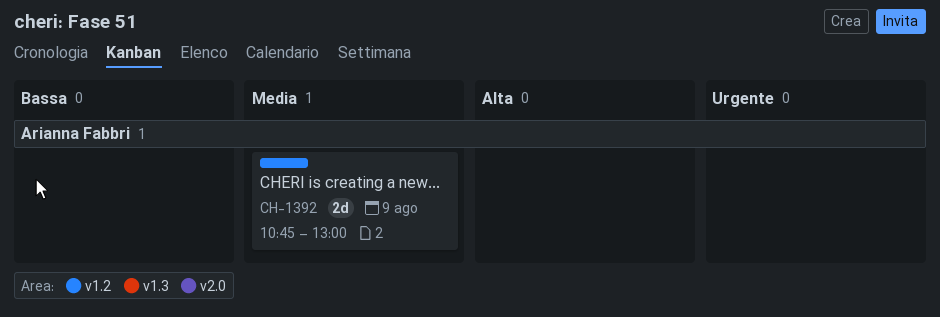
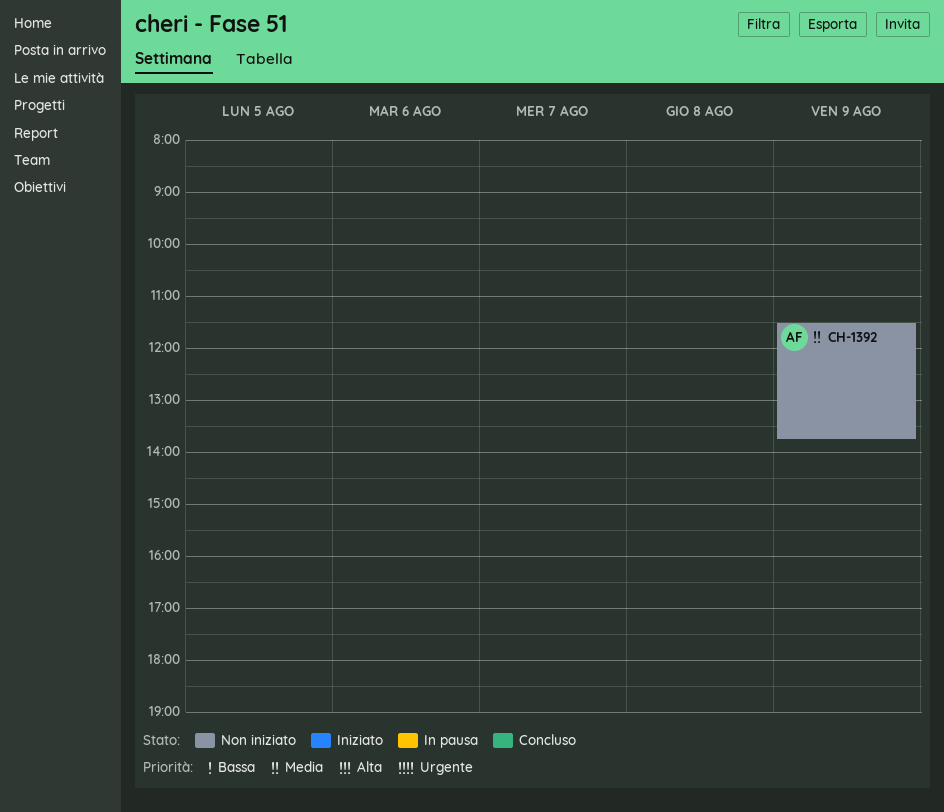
CH-1392, begins: 10:45 -> 11:30
CH-1392, ends: 13:00 -> 13:45

